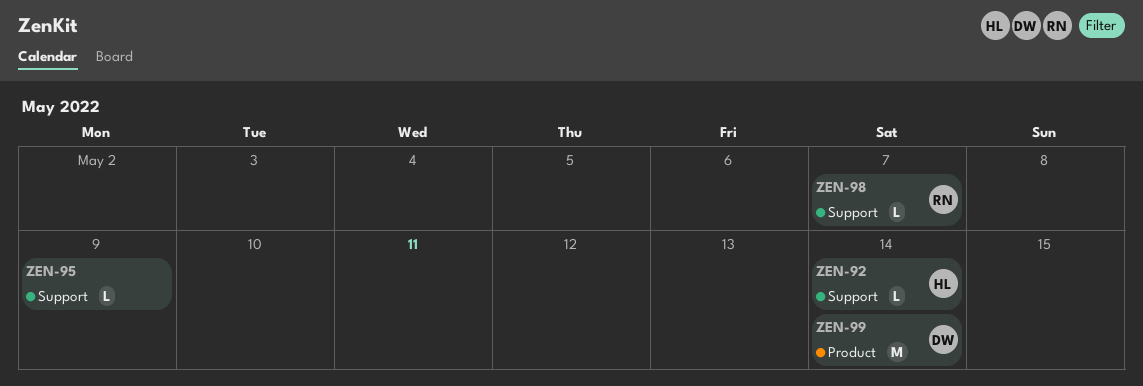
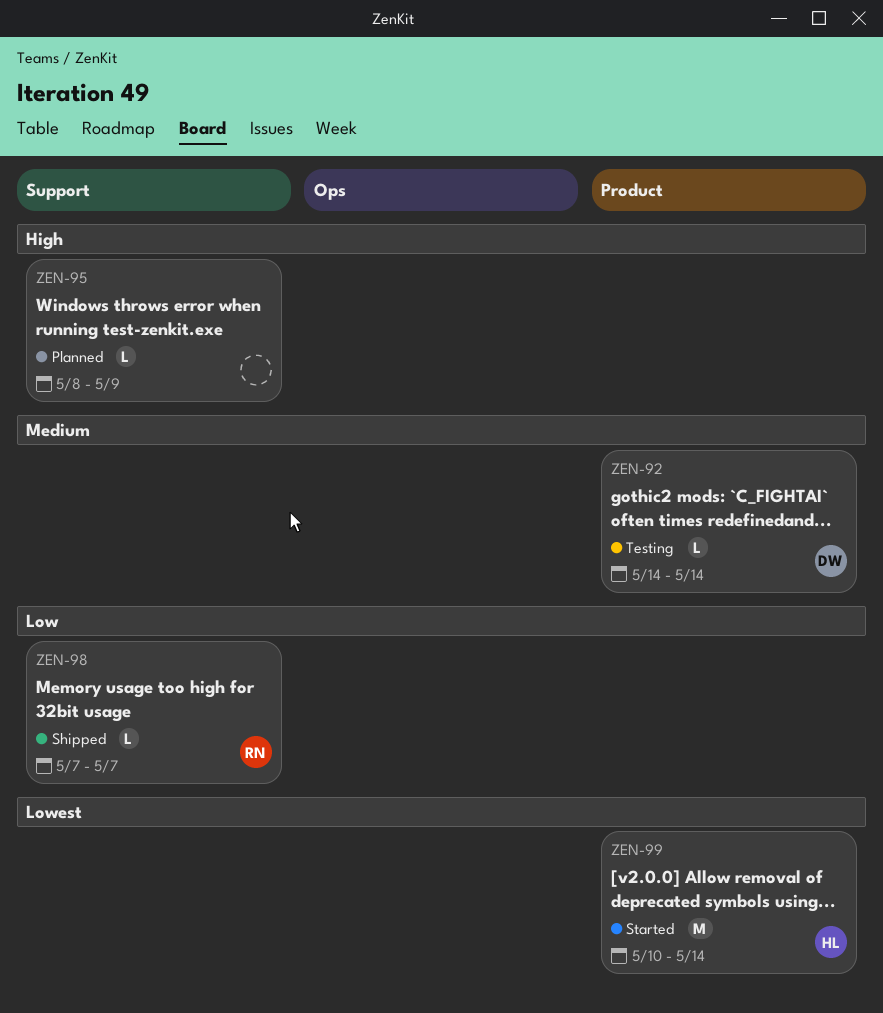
ZEN-92, owner: HL -> DW
ZEN-92, label: Support -> Product
ZEN-99, owner: DW -> HL

